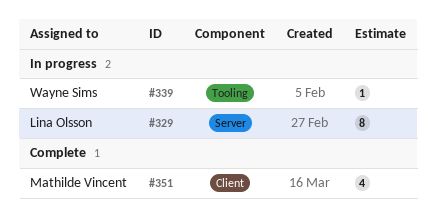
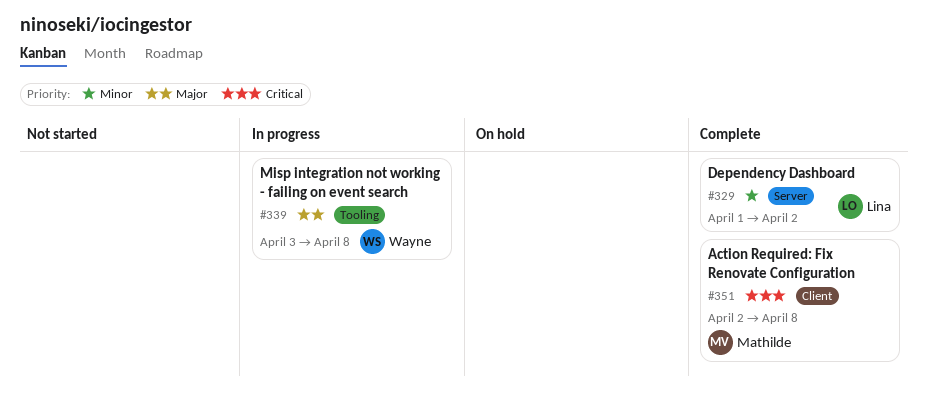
#329, status: In progress -> Complete

